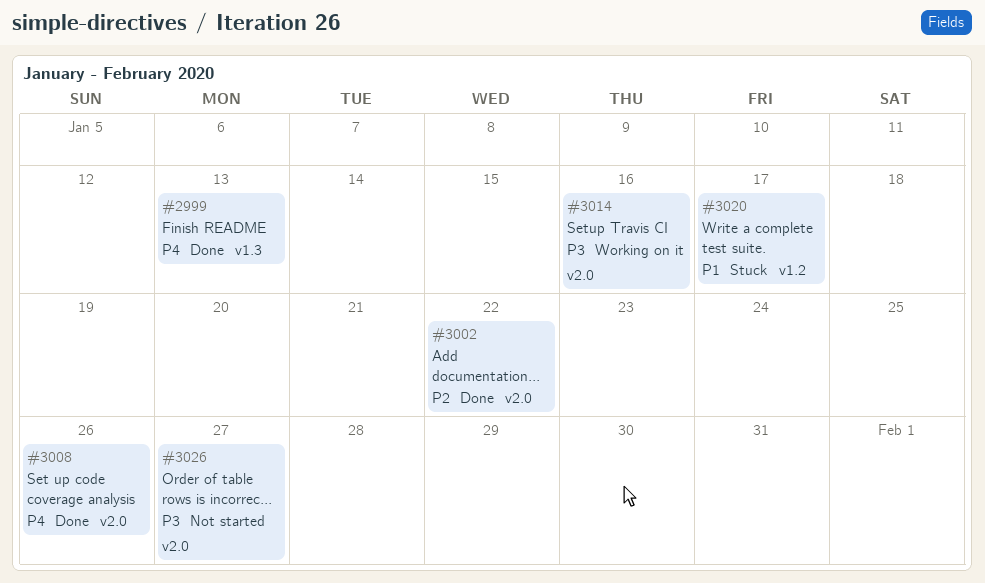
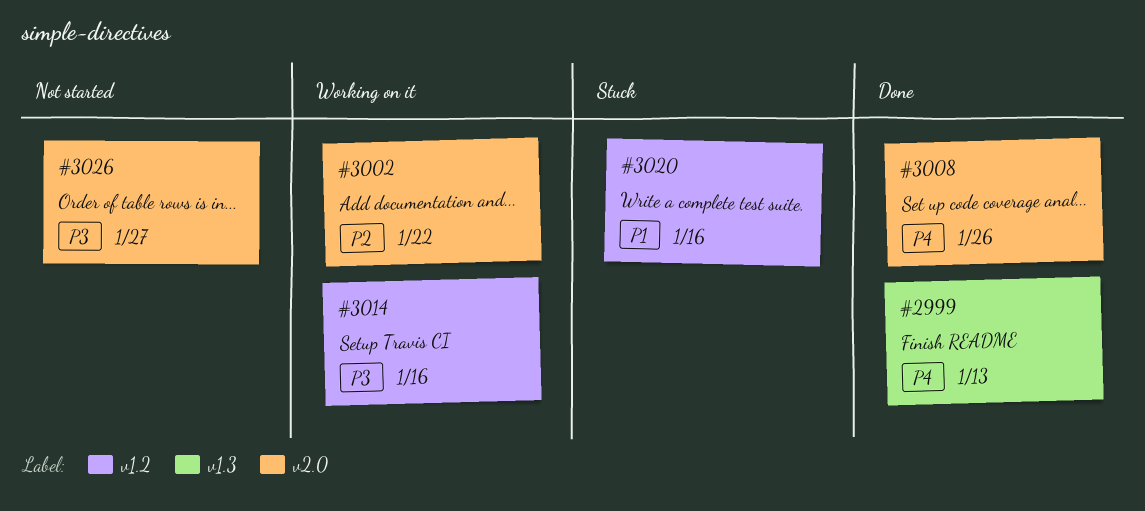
#3002, status: Done -> Working on it
#3014, label: v2.0 -> v1.2
#3020, due: Jan 17 -> Jan 16

